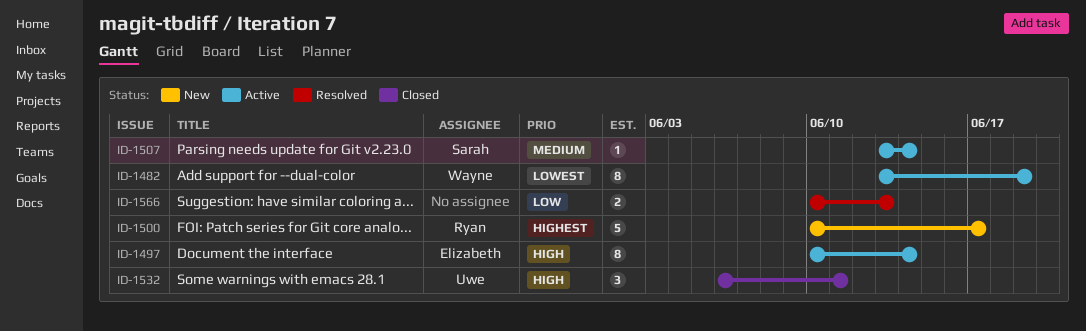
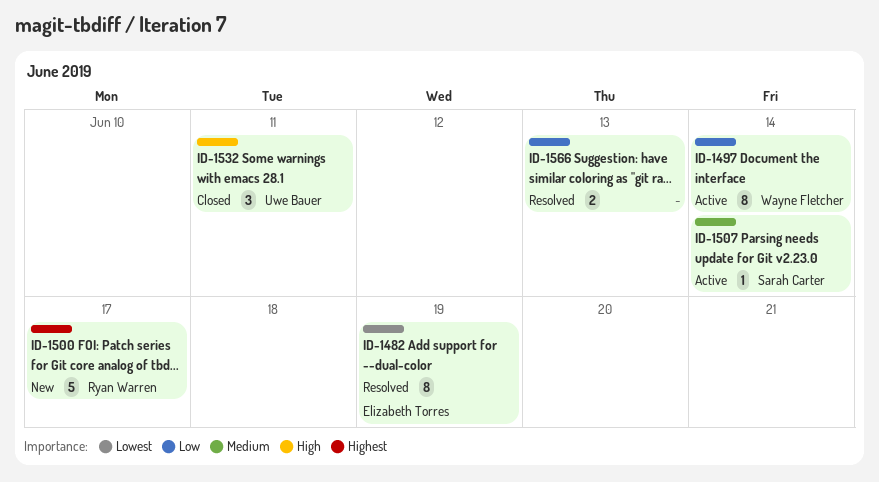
ID-1482, status: Active -> Resolved
ID-1482, owner: Wayne Fletcher -> Elizabeth Torres
ID-1497, owner: Elizabeth Torres -> Wayne Fletcher
ID-1497, priority: High -> Low

